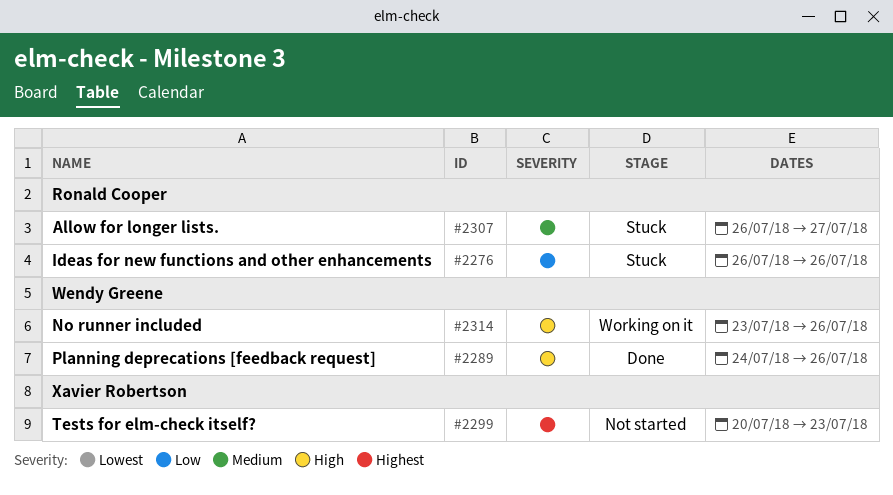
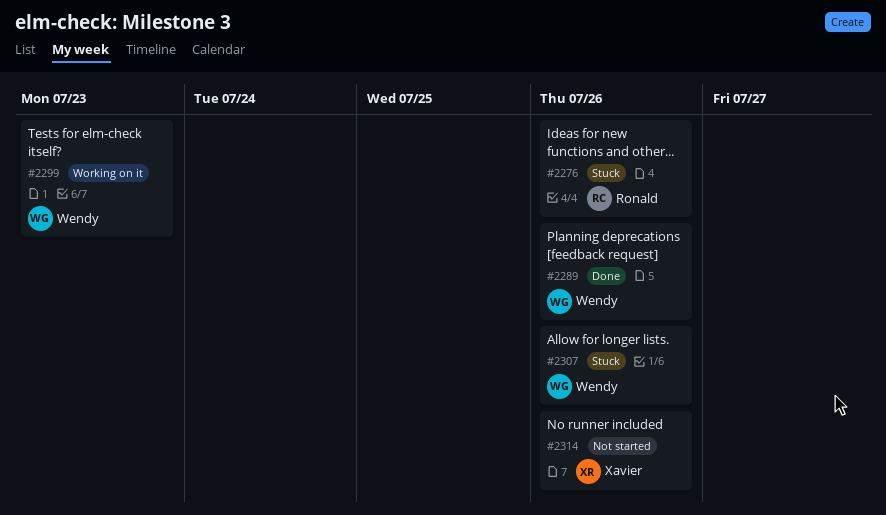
#2299, status: Not started -> Working on it
#2299, owner: Xavier Robertson -> Wendy Greene
#2307, owner: Ronald Cooper -> Wendy Greene
#2307, due: Jul 27 -> Jul 26
#2314, status: Working on it -> Not started
#2314, owner: Wendy Greene -> Xavier Robertson

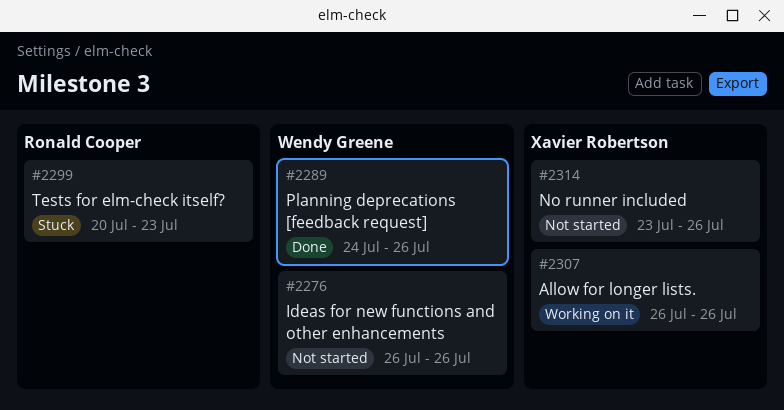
#2276, status: Stuck -> Not started
#2276, owner: Ronald Cooper -> Wendy Greene
#2299, status: Working on it -> Stuck
#2299, owner: Wendy Greene -> Ronald Cooper
#2307, status: Stuck -> Working on it
#2307, owner: Wendy Greene -> Xavier Robertson

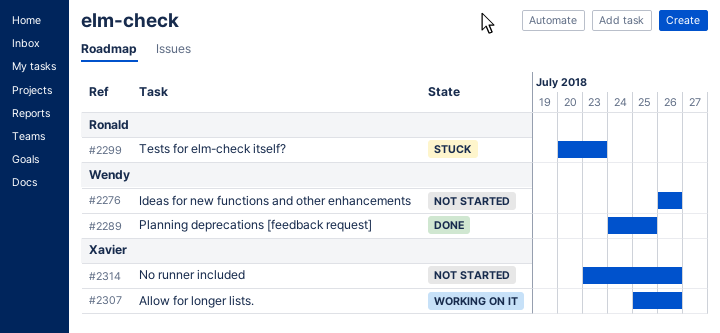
#2289, due: Jul 26 -> Jul 25
#2307, start: Jul 26 -> Jul 25

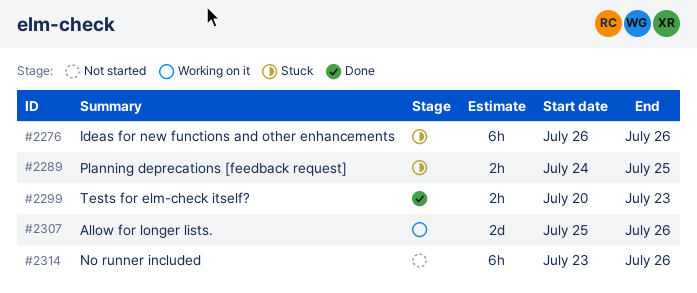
#2276, status: Not started -> Stuck
#2289, status: Done -> Stuck
#2299, status: Stuck -> Done

